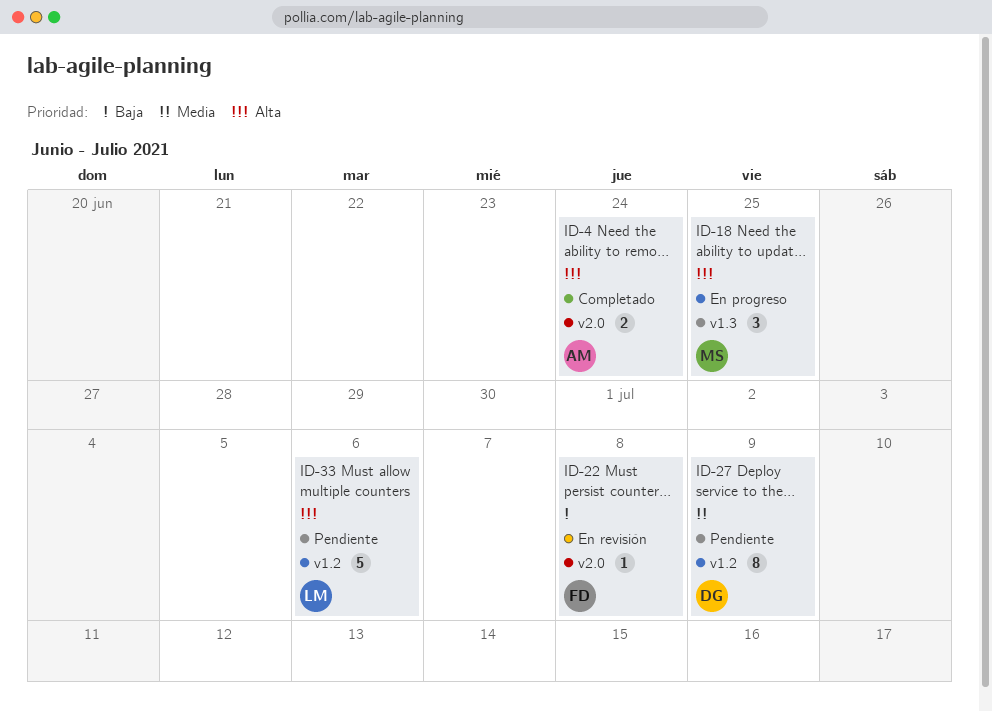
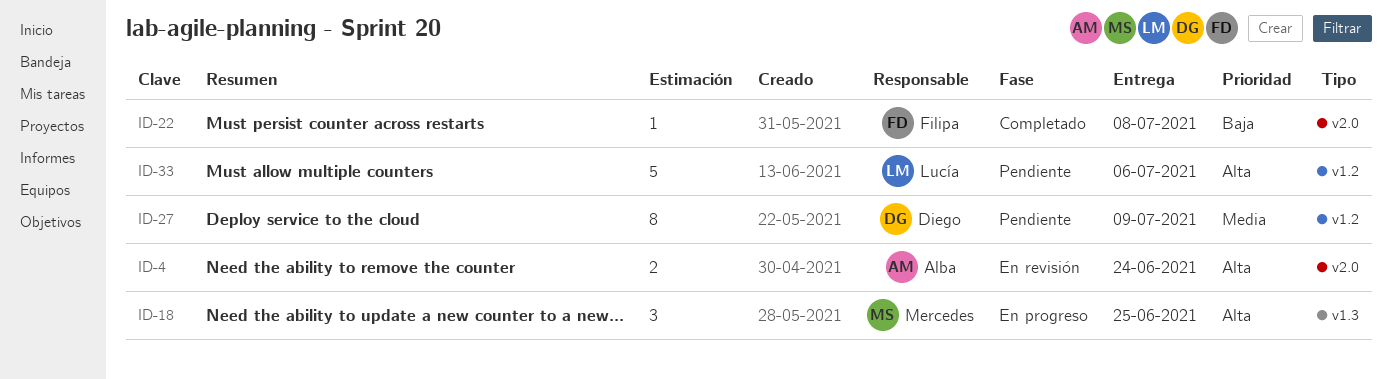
ID-4, status: Completado -> En revisión
ID-22, status: En revisión -> Completado

